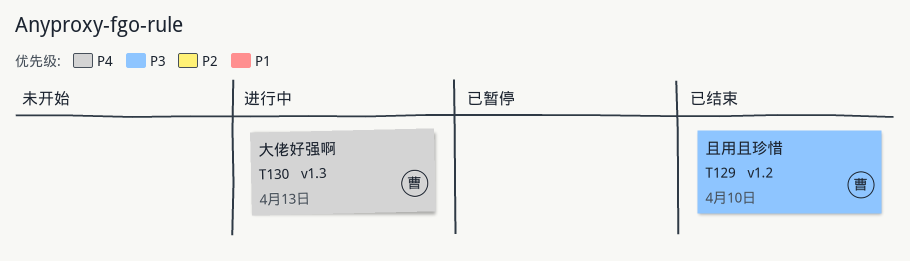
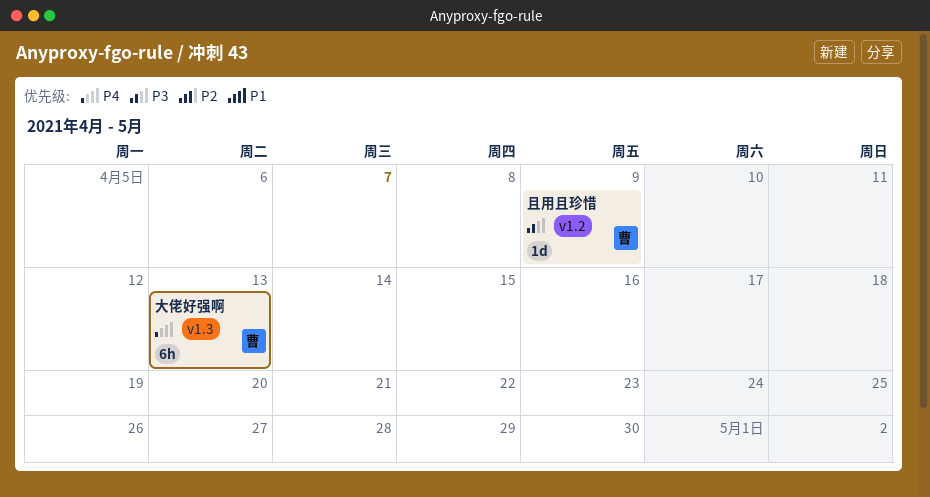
且用且珍惜, due: Apr 10 -> Apr 9

